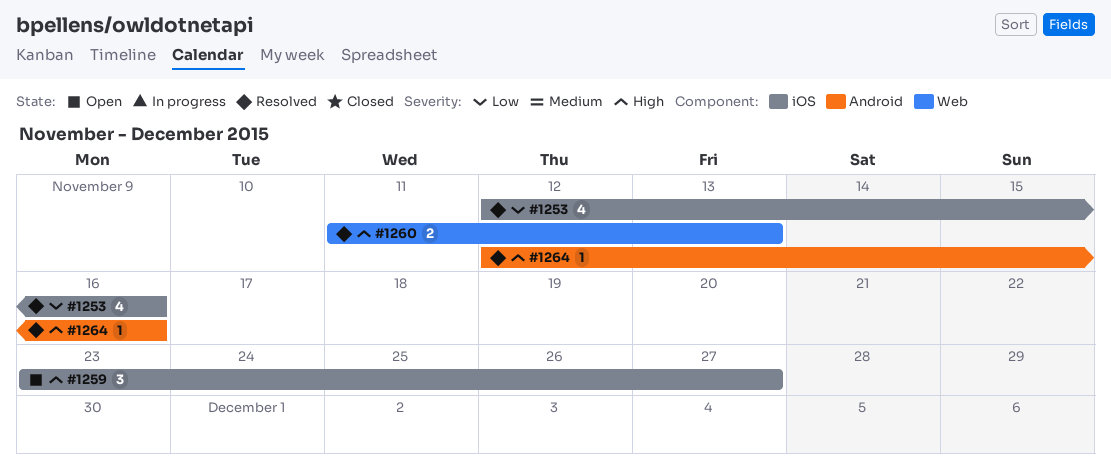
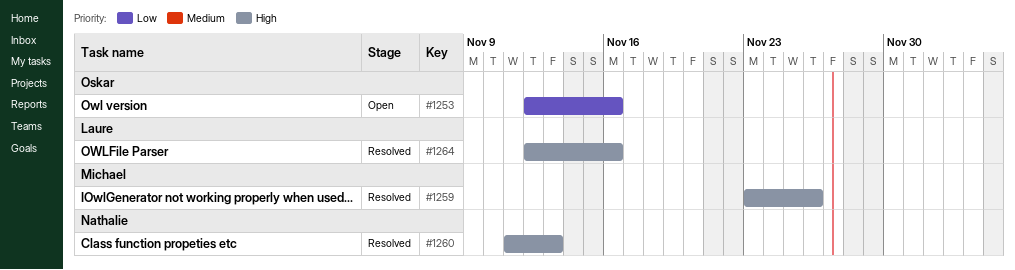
#1253, status: Resolved -> Open
#1259, status: Open -> Resolved
#1259, due: Nov 27 -> Nov 26

